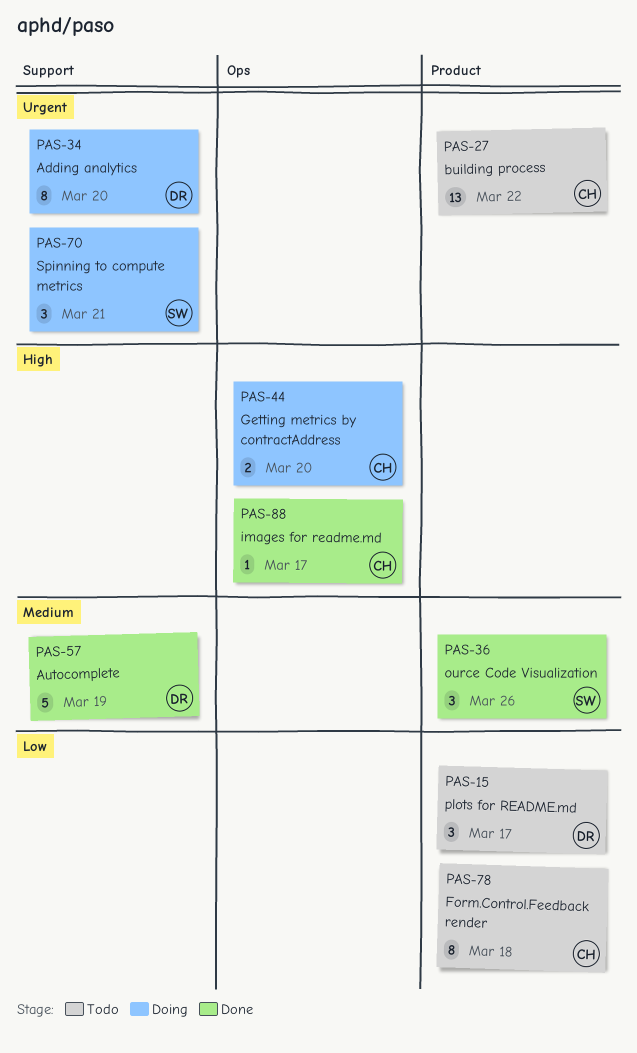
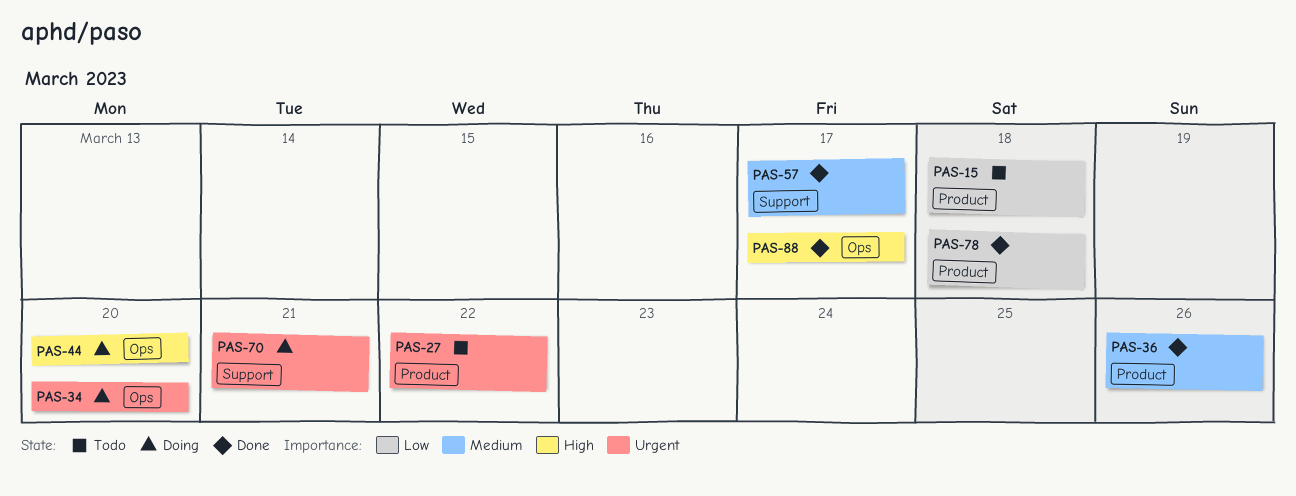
PAS-15, due: Mar 17 -> Mar 18
PAS-34, label: Support -> Ops
PAS-57, due: Mar 19 -> Mar 17
PAS-78, status: Todo -> Done

